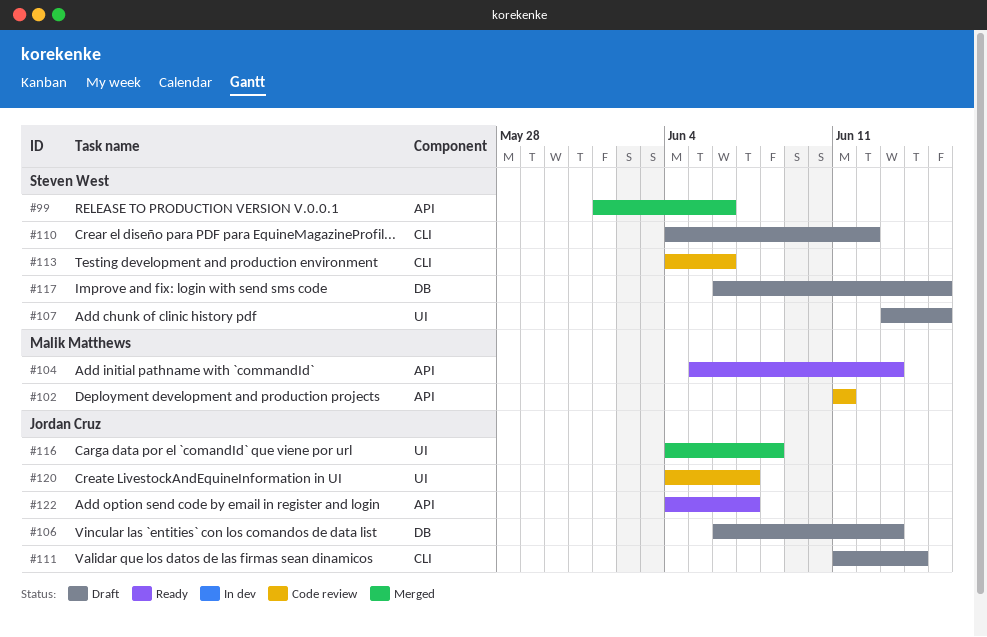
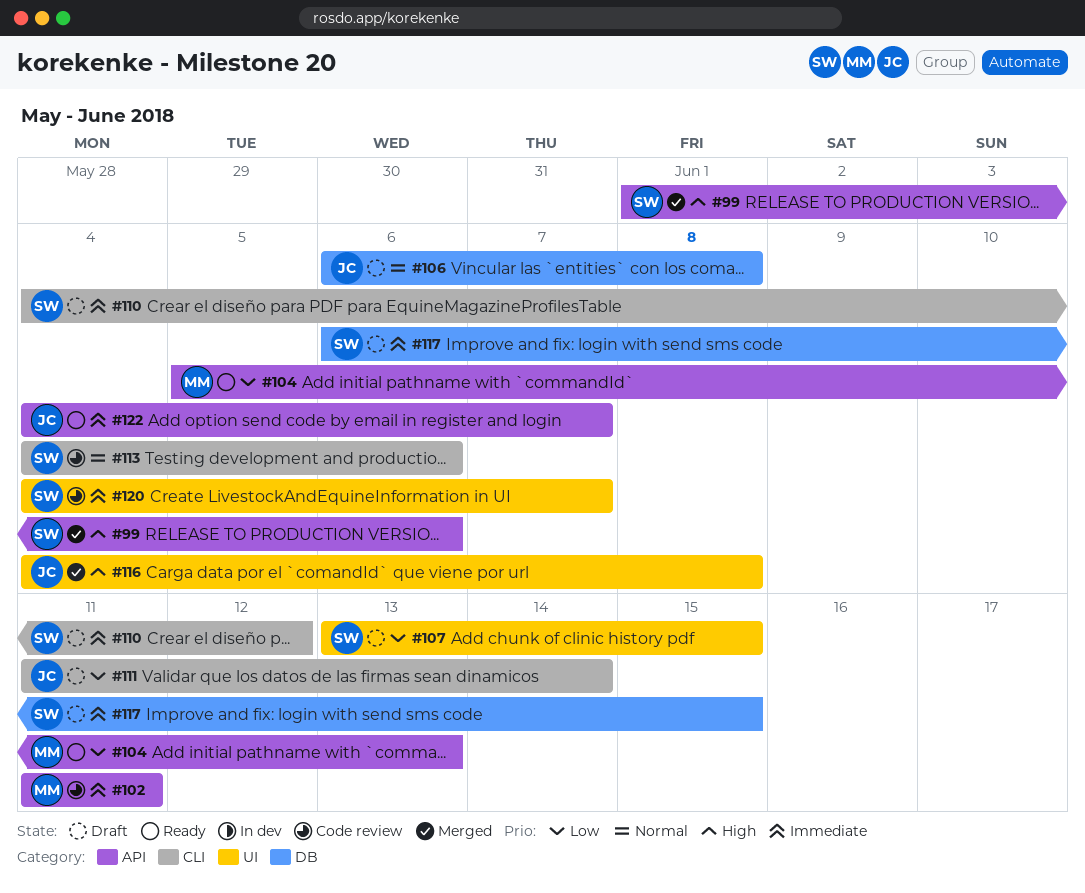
#106, due: Jun 13 -> Jun 8
#120, owner: Jordan Cruz -> Steven West

